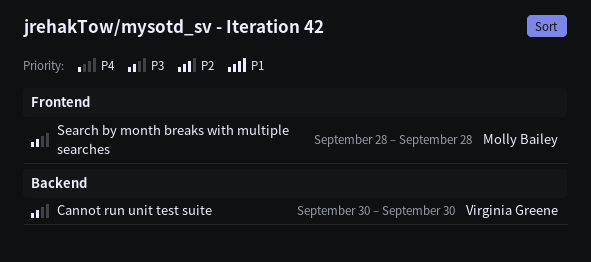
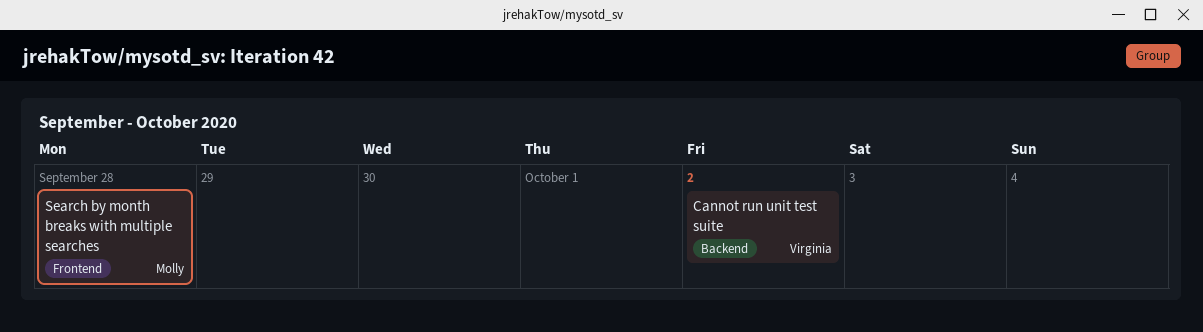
Cannot run unit test suite, due: Sep 30 -> Oct 2

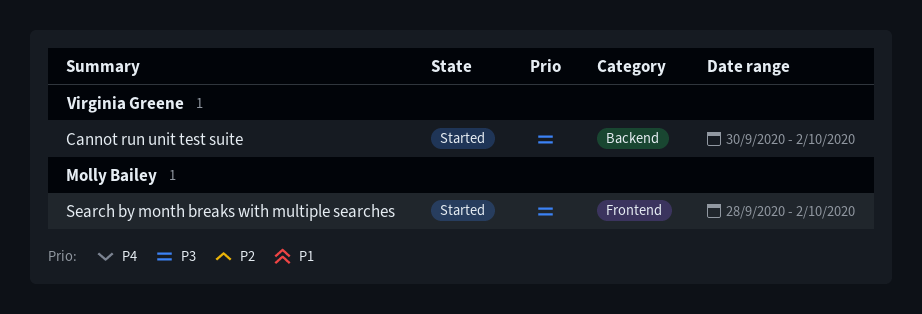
Search by month breaks with multiple searches, due: Sep 28 -> Oct 2

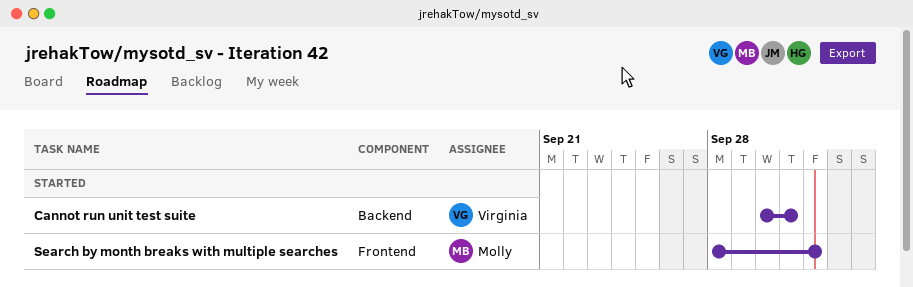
Cannot run unit test suite, due: Oct 2 -> Oct 1

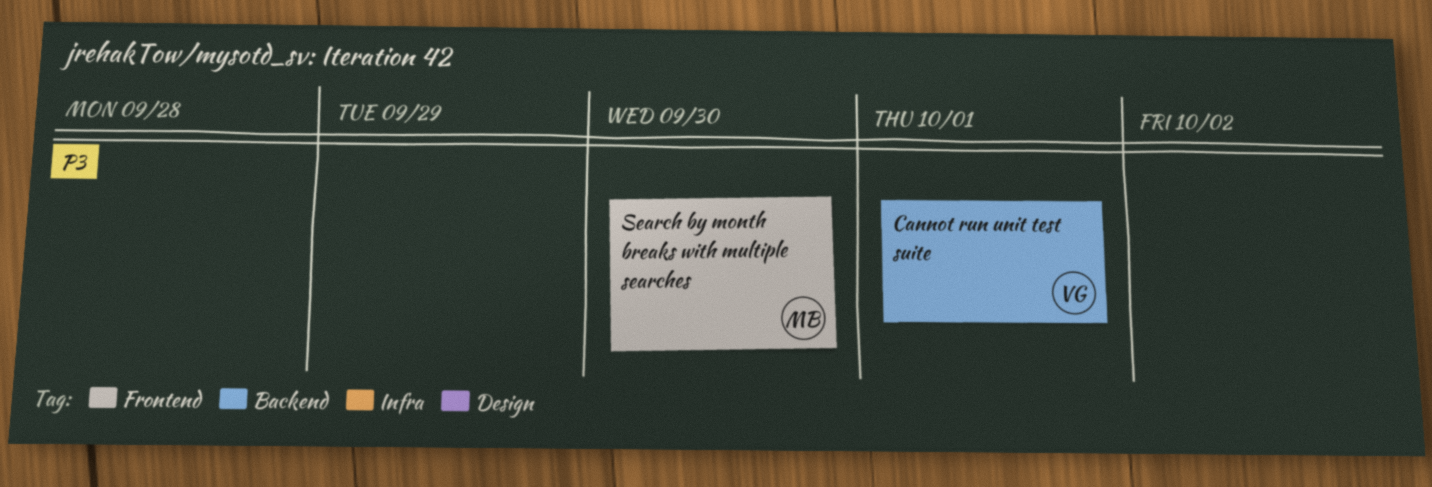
Search by month breaks with multiple searches, due: Oct 2 -> Sep 30

